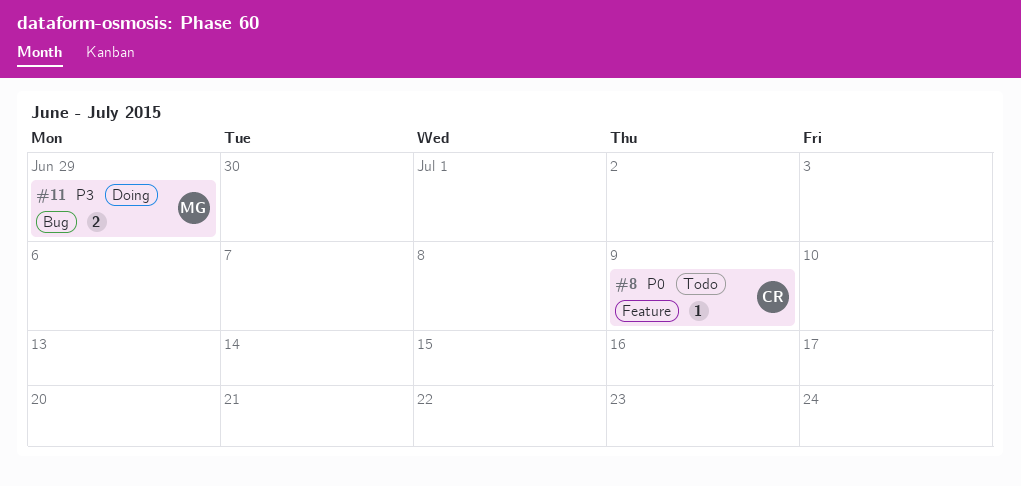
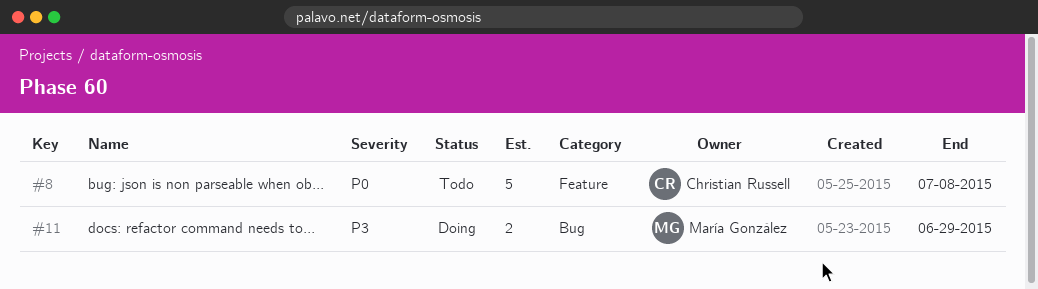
#8, estimate: 1 -> 5
#8, due: Jul 9 -> Jul 8

